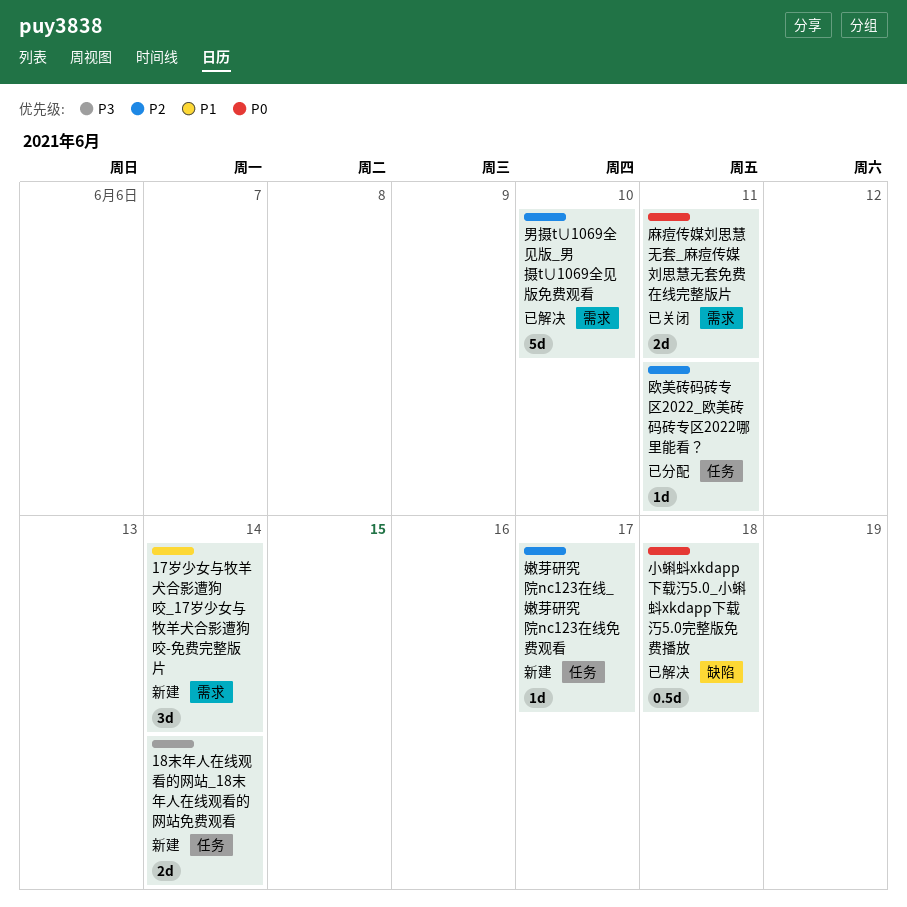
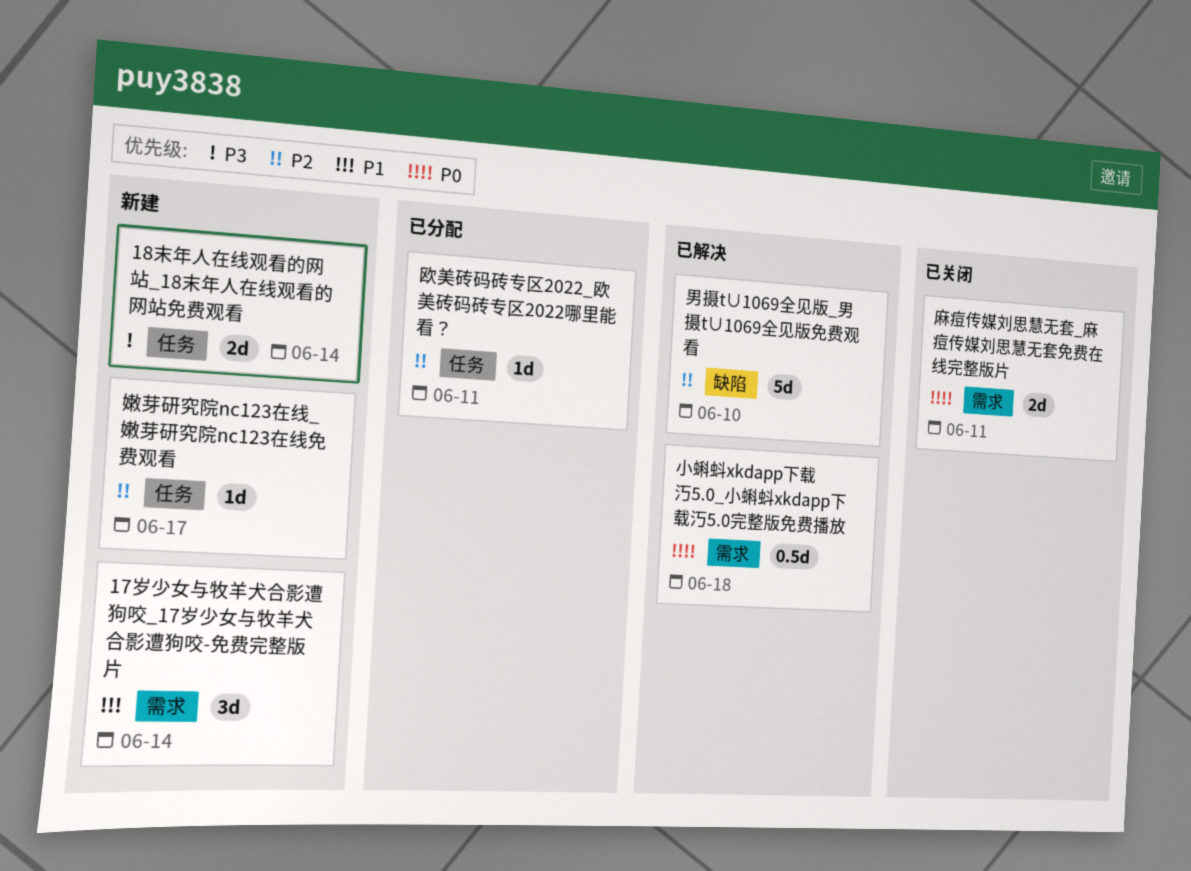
小蝌蚪xkdapp下载汅5.0_小蝌蚪xkdapp下载汅5.0完整版免费播放, label: 缺陷 -> 需求
男摄t∪1069全见版_男摄t∪1069全见版免费观看, label: 需求 -> 缺陷

